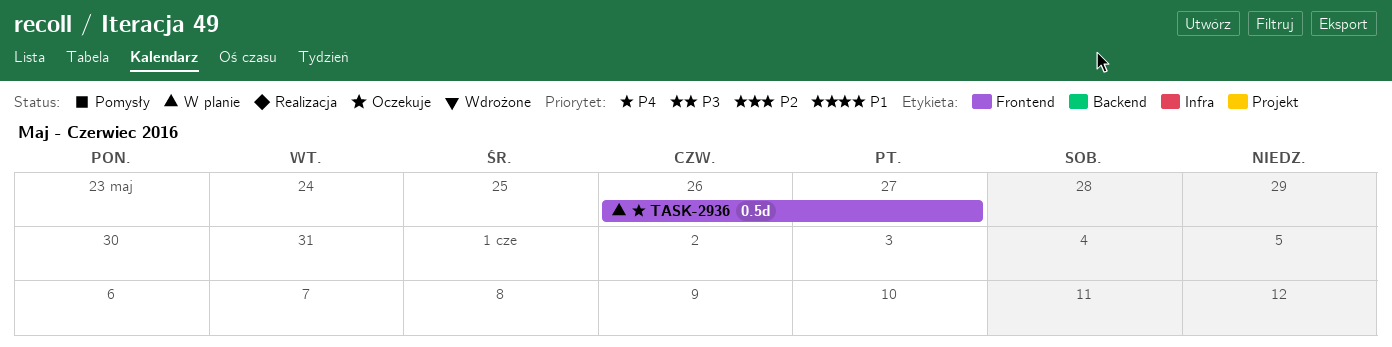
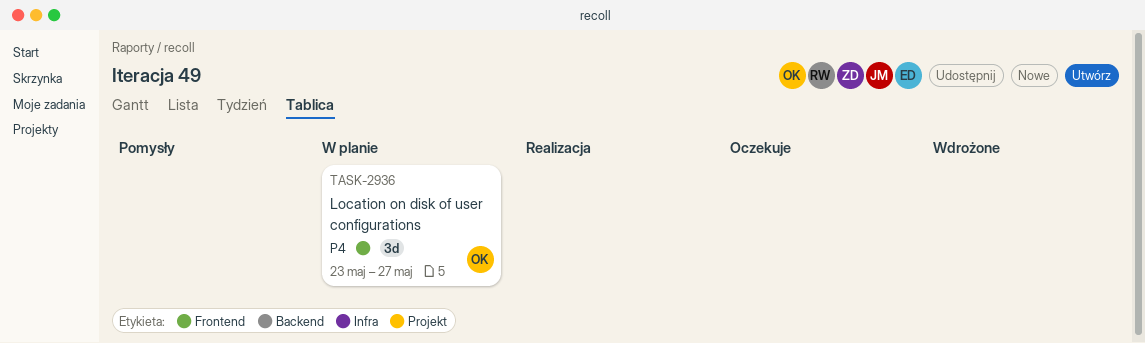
TASK-2936, estimate: 0.5d -> 3d
TASK-2936, start: May 26 -> May 23

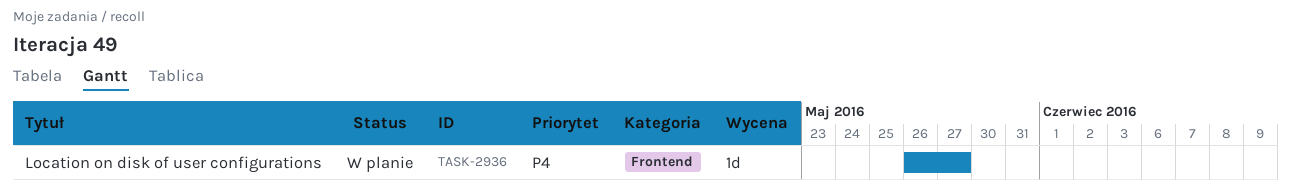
TASK-2936, estimate: 3d -> 1d
TASK-2936, start: May 23 -> May 26

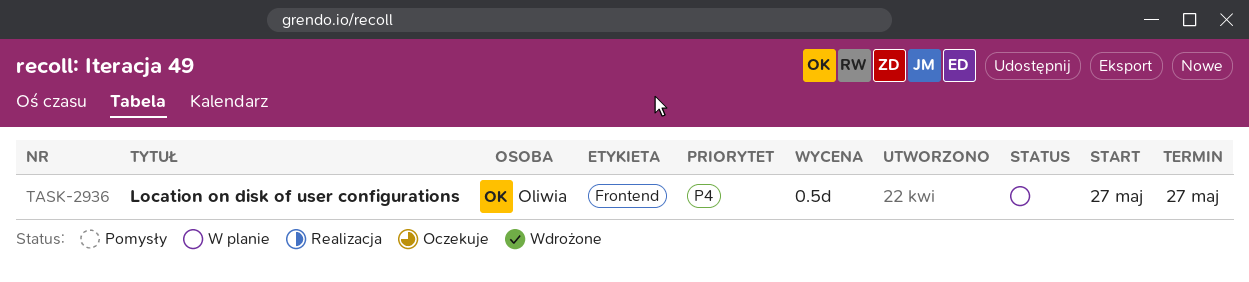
TASK-2936, estimate: 1d -> 0.5d
TASK-2936, start: May 26 -> May 27

